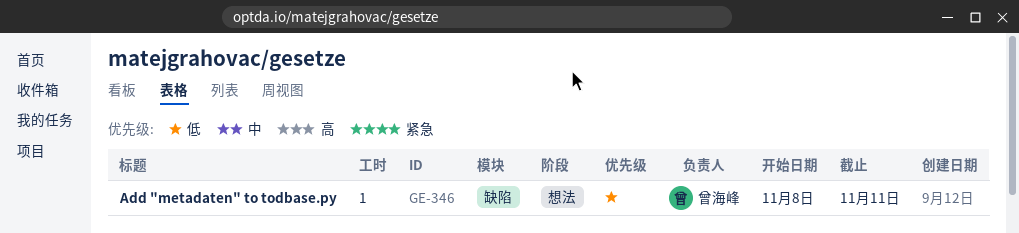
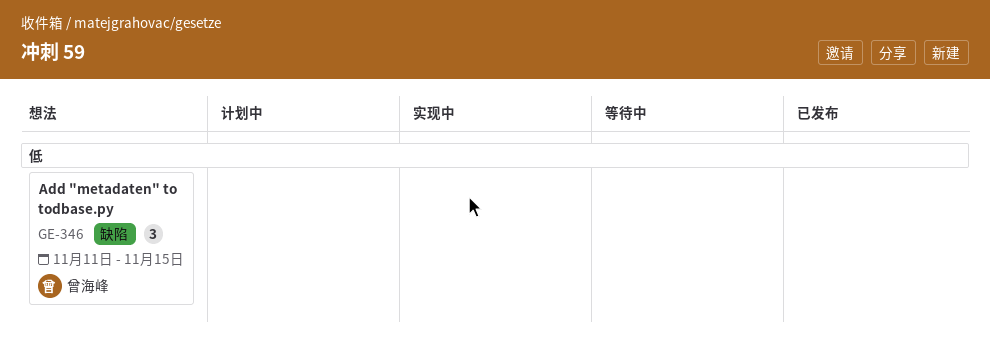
GE-346, estimate: 1 -> 3
GE-346, start: Nov 8 -> Nov 11
GE-346, due: Nov 11 -> Nov 15

